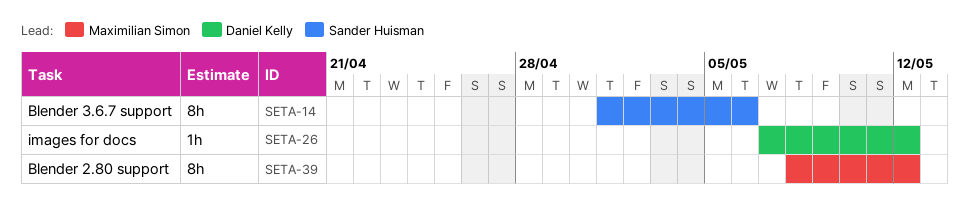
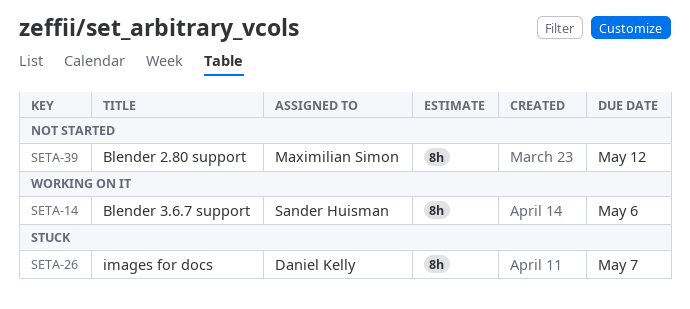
SETA-26, estimate: 1h -> 8h
SETA-26, due: May 12 -> May 7

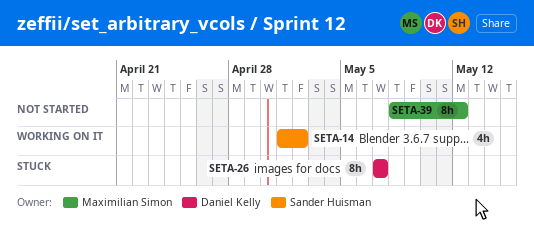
SETA-14, estimate: 8h -> 4h
SETA-14, due: May 6 -> May 2

